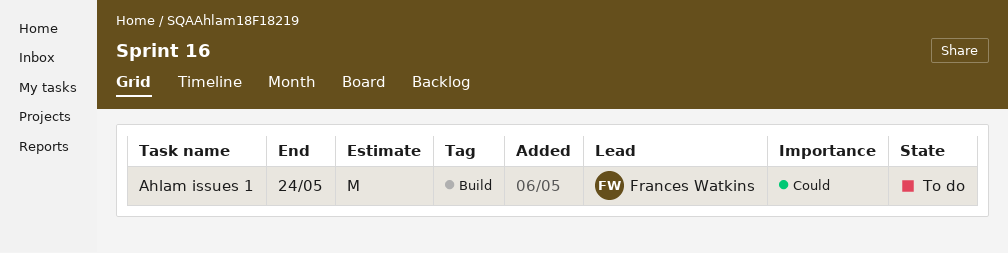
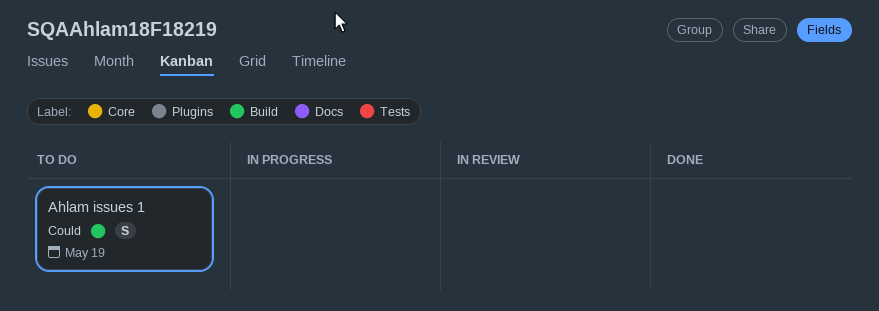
Ahlam issues 1, estimate: M -> S
Ahlam issues 1, due: May 24 -> May 19

